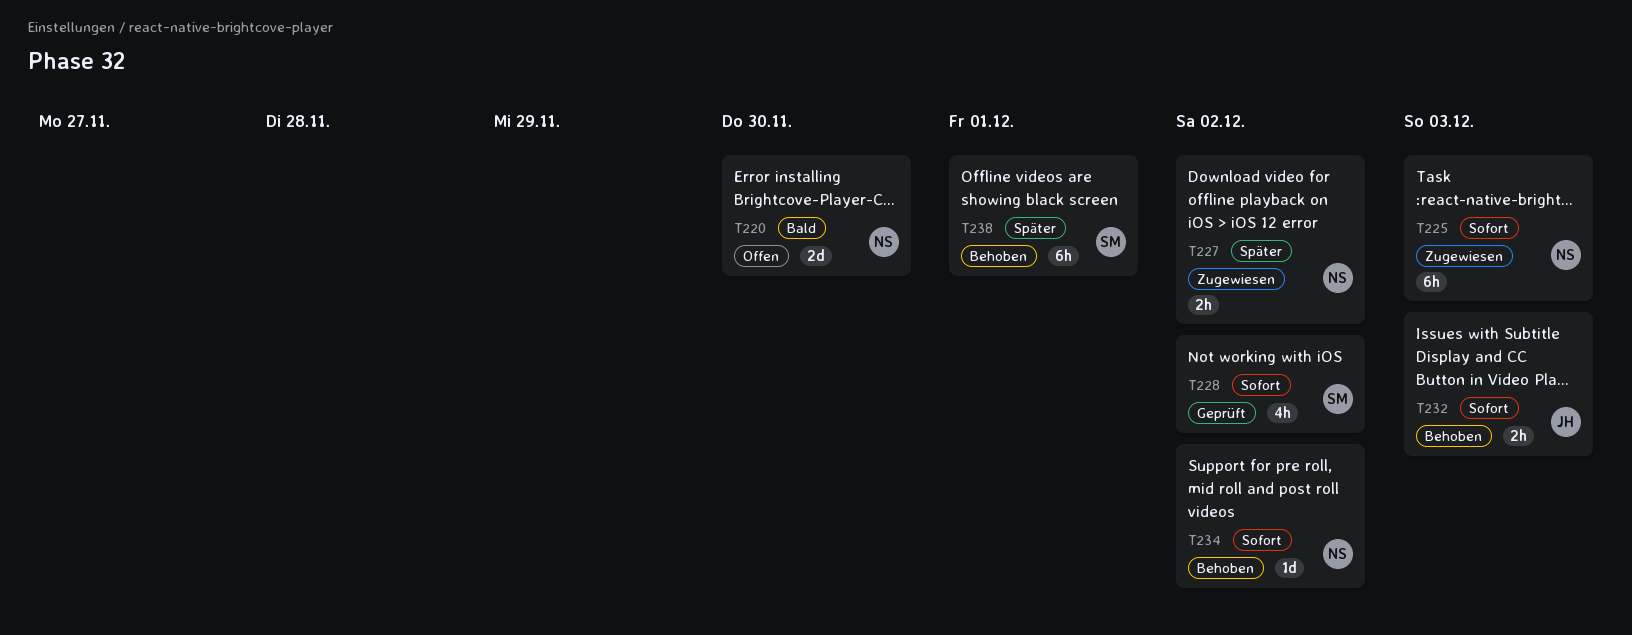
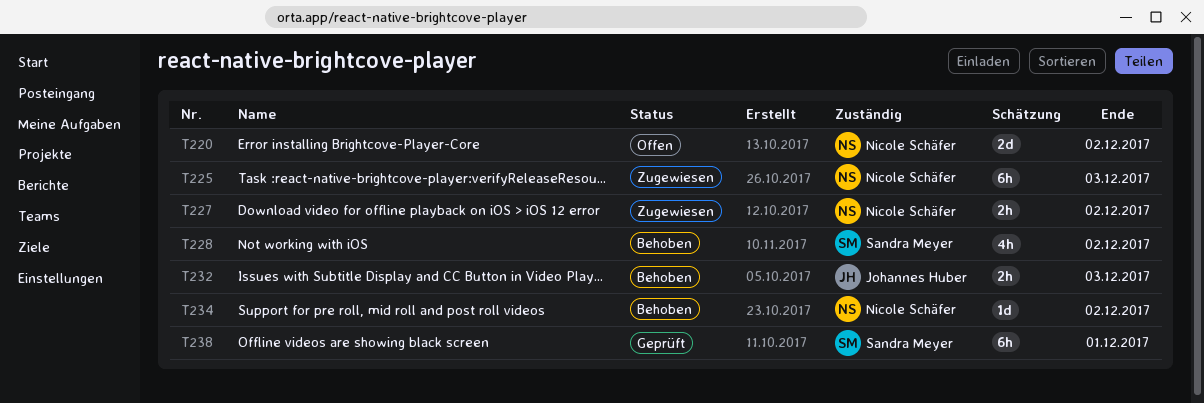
T220, due: Nov 30 -> Dec 2
T228, status: Geprüft -> Behoben
T238, status: Behoben -> Geprüft

